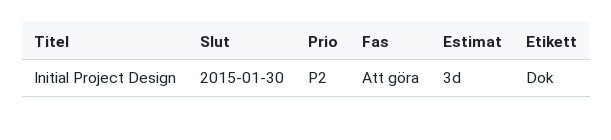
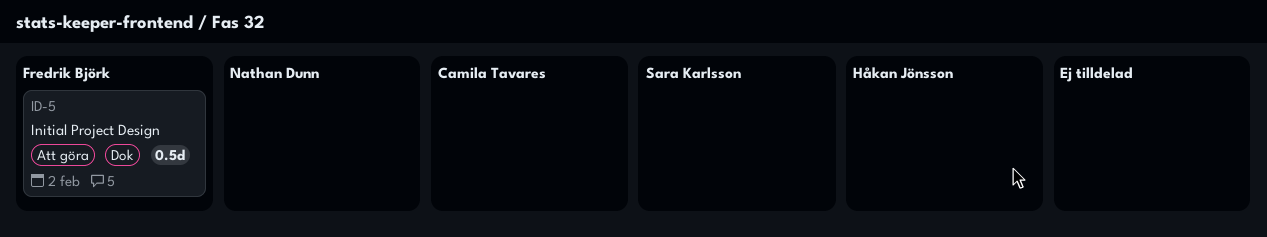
Initial Project Design, estimate: 3d -> 0.5d
Initial Project Design, due: Jan 30 -> Feb 2

